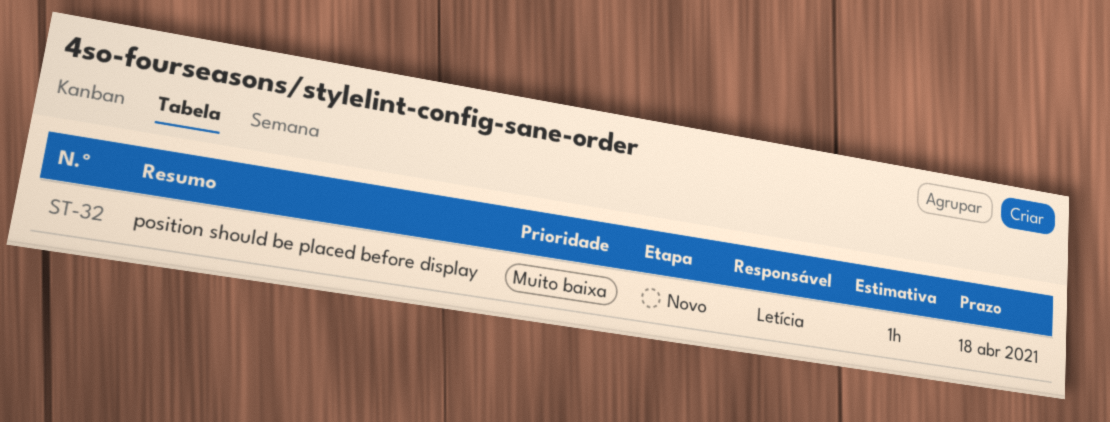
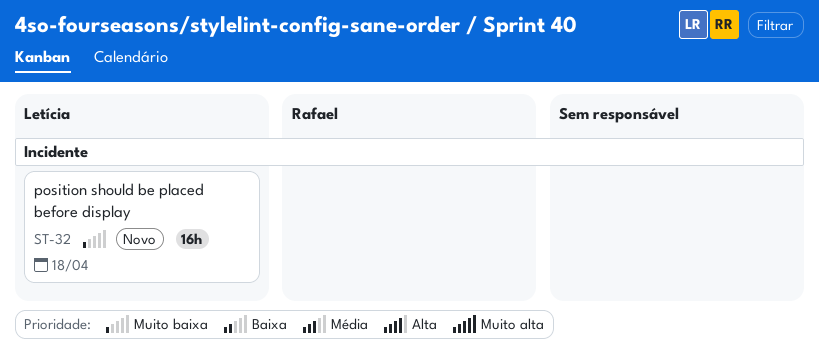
ST-32, estimate: 1h -> 16h

